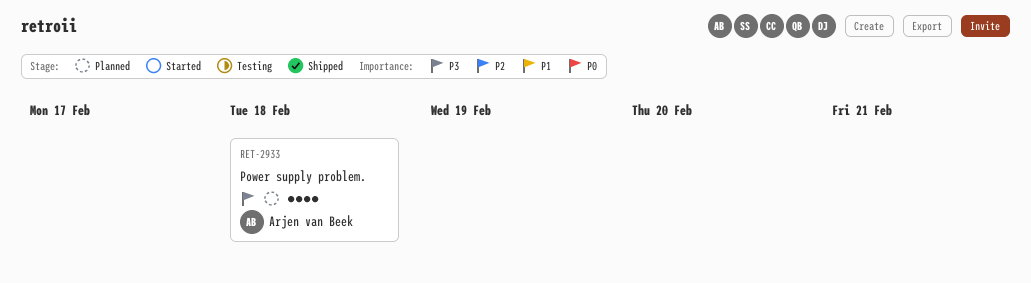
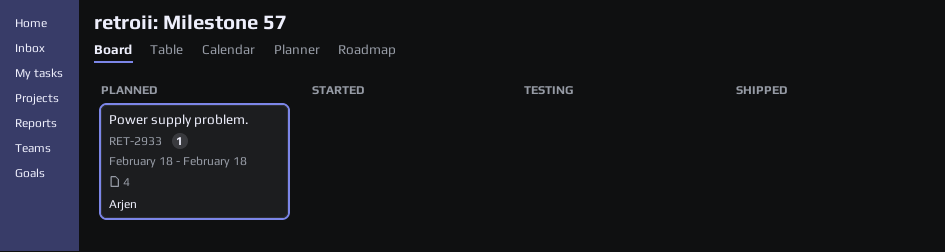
RET-2933, estimate: 4 -> 1

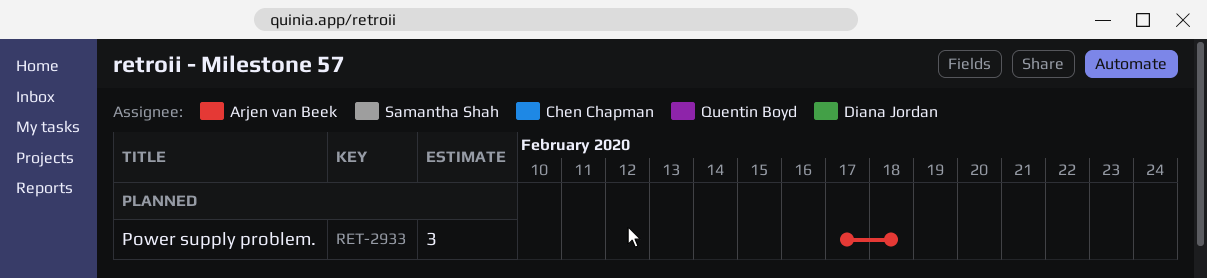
RET-2933, estimate: 1 -> 3
RET-2933, start: Feb 18 -> Feb 17

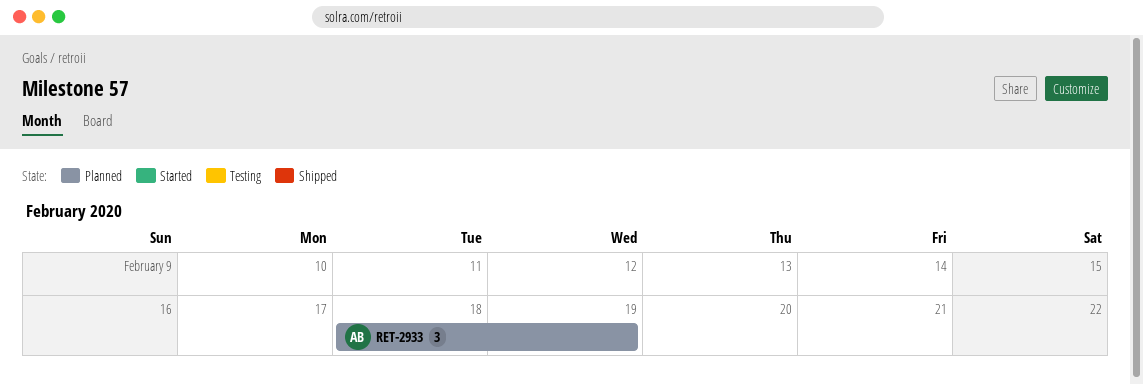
RET-2933, start: Feb 17 -> Feb 18
RET-2933, due: Feb 18 -> Feb 19

